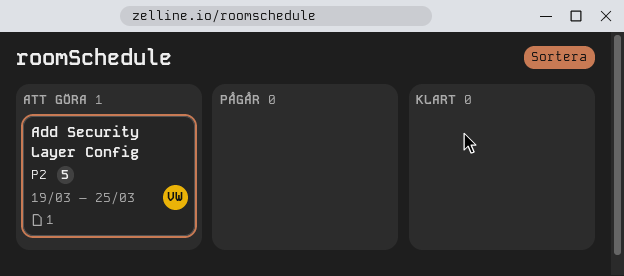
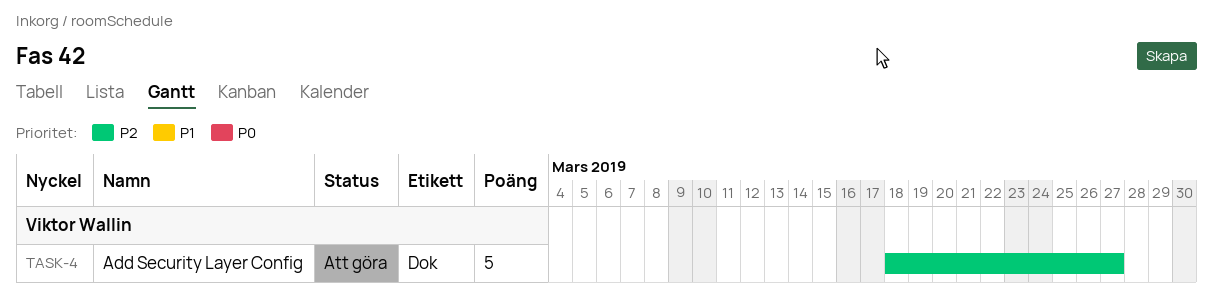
Add Security Layer Config, start: Mar 19 -> Mar 18
Add Security Layer Config, due: Mar 25 -> Mar 27

